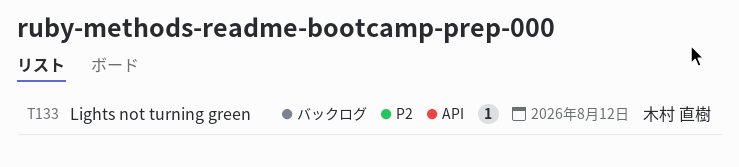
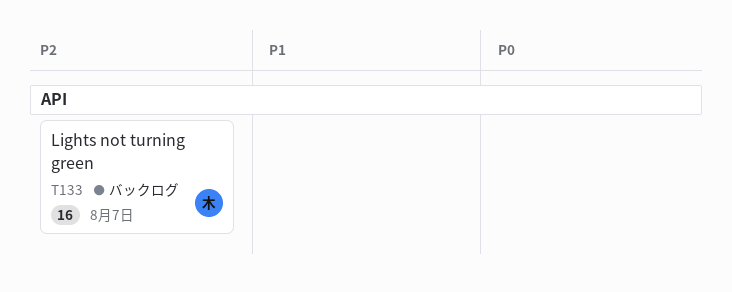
T133, estimate: 1 -> 16
T133, due: Aug 12 -> Aug 7

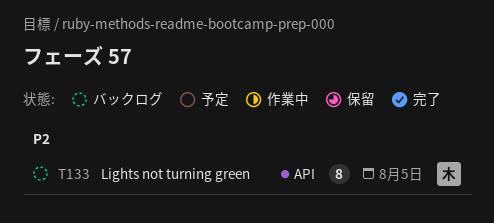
T133, estimate: 16 -> 8
T133, due: Aug 7 -> Aug 5

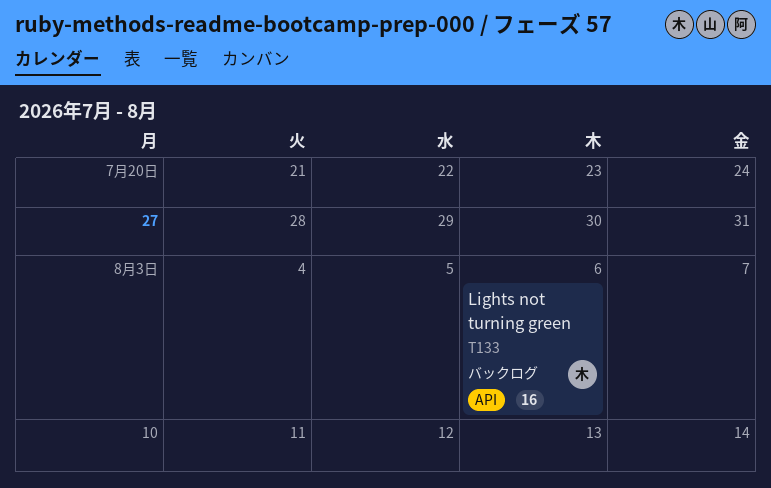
T133, estimate: 8 -> 16
T133, due: Aug 5 -> Aug 6

